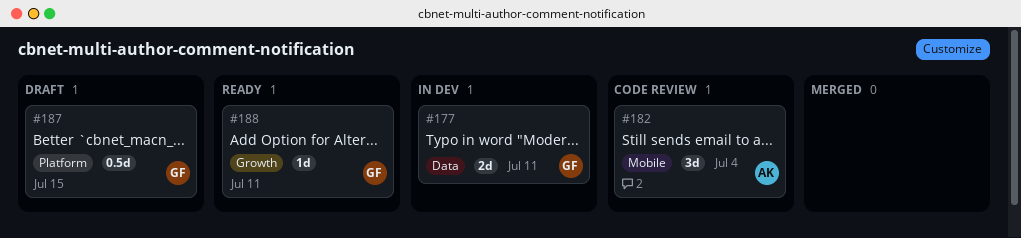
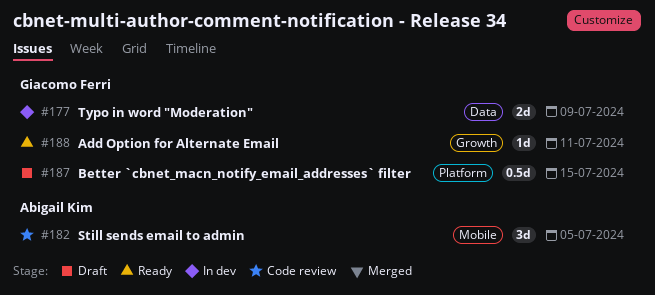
#177, due: Jul 11 -> Jul 9
#182, due: Jul 4 -> Jul 5

